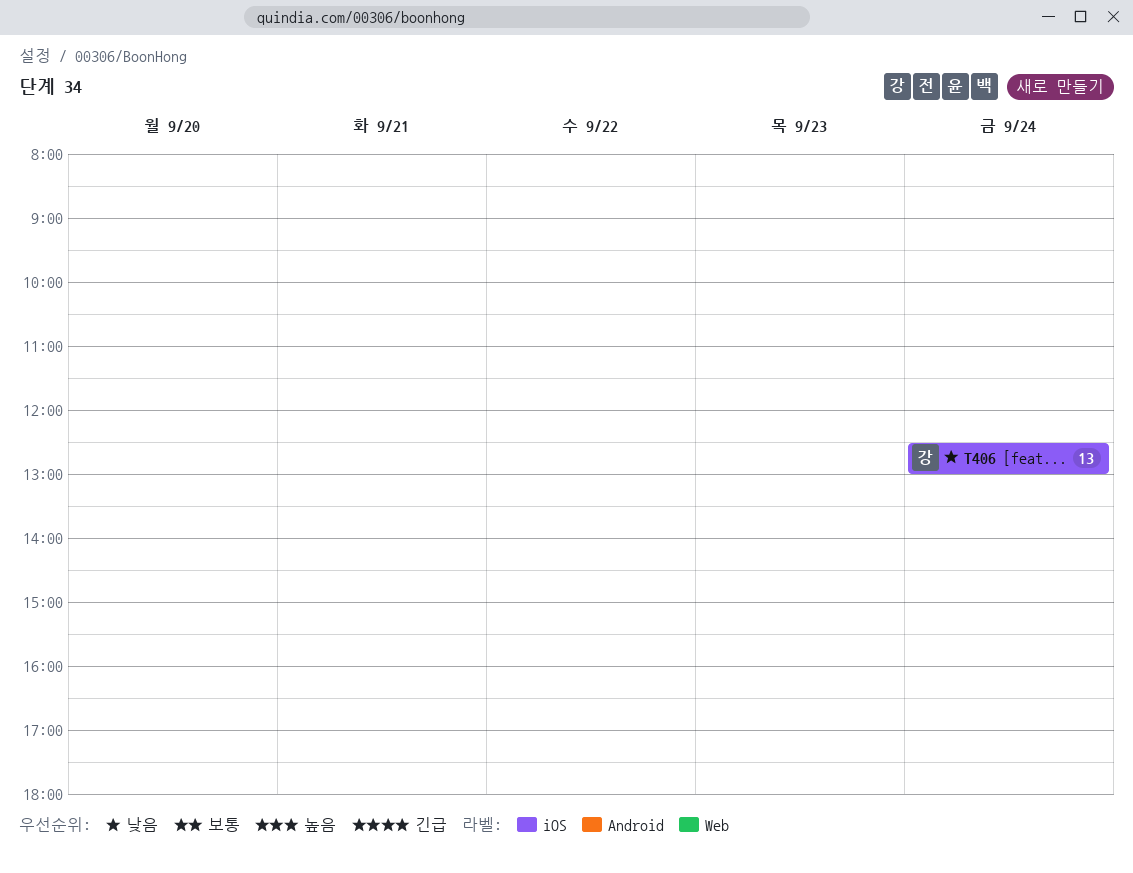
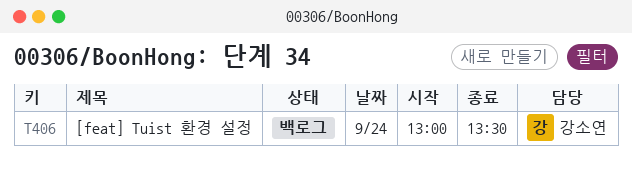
T406, begins: 12:30 -> 13:00
T406, ends: 13:00 -> 13:30

